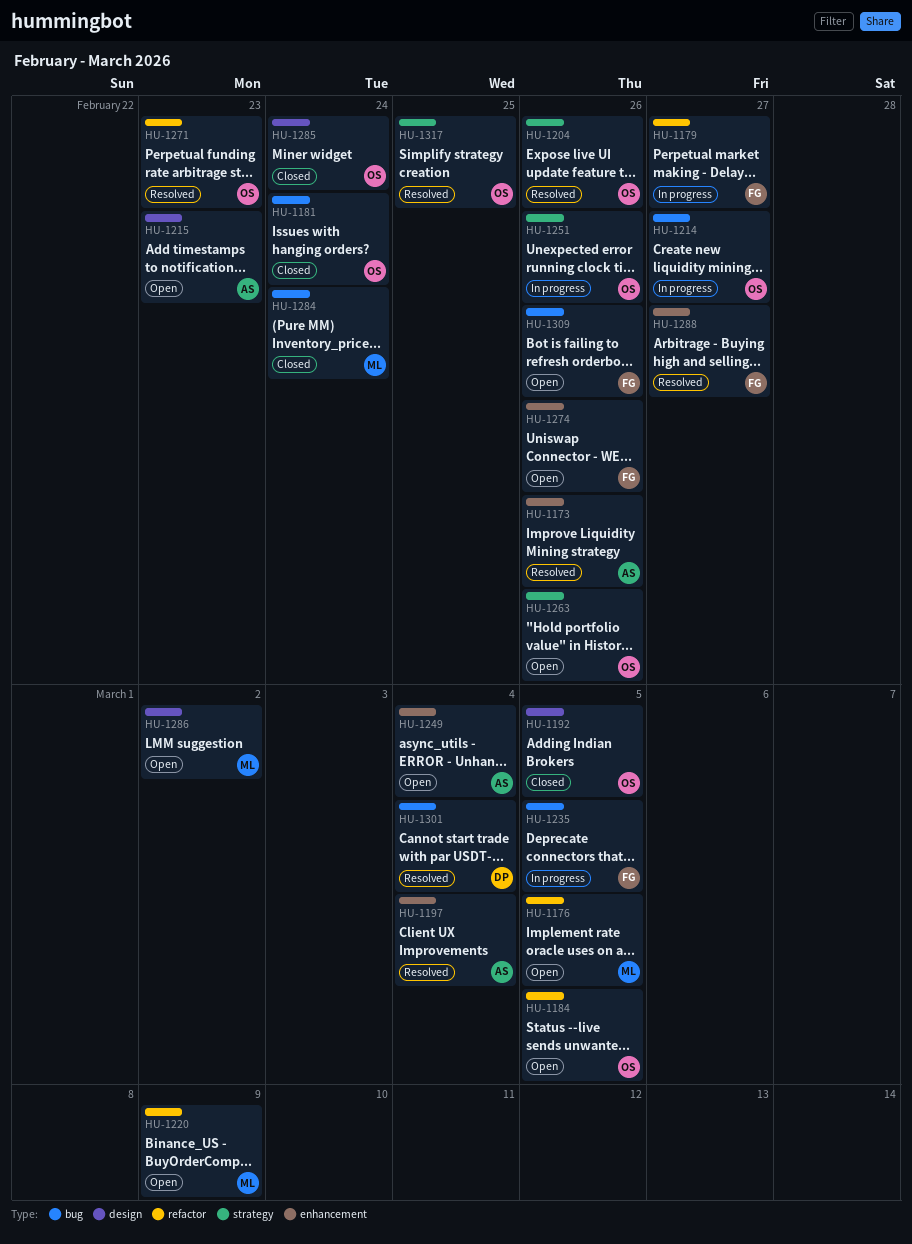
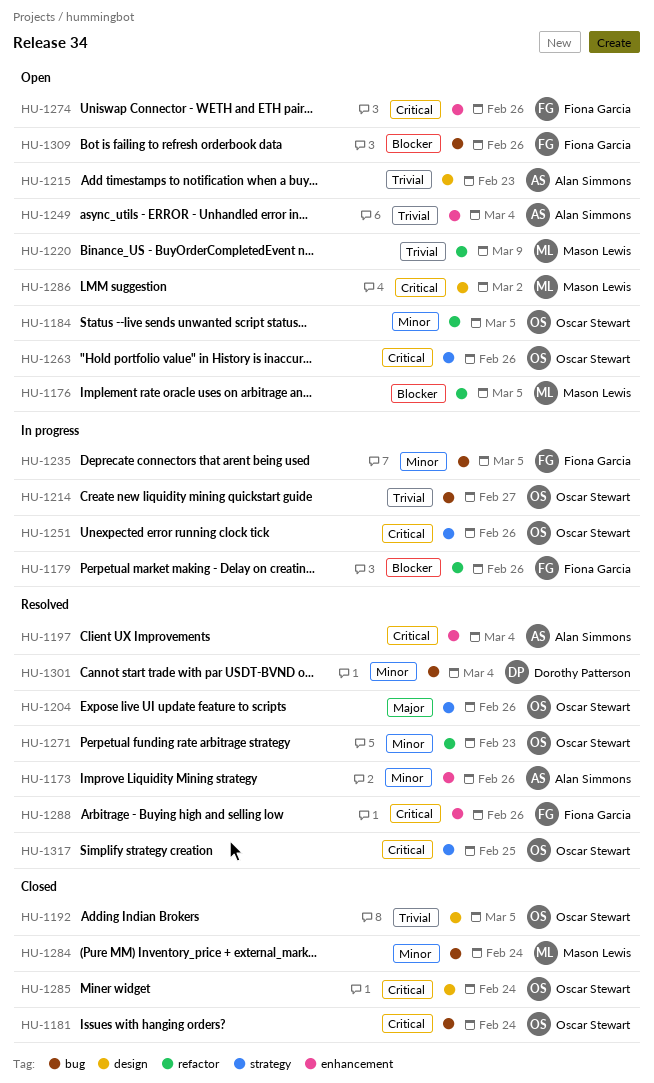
HU-1179, due: Feb 27 -> Feb 26
HU-1288, due: Feb 27 -> Feb 26

